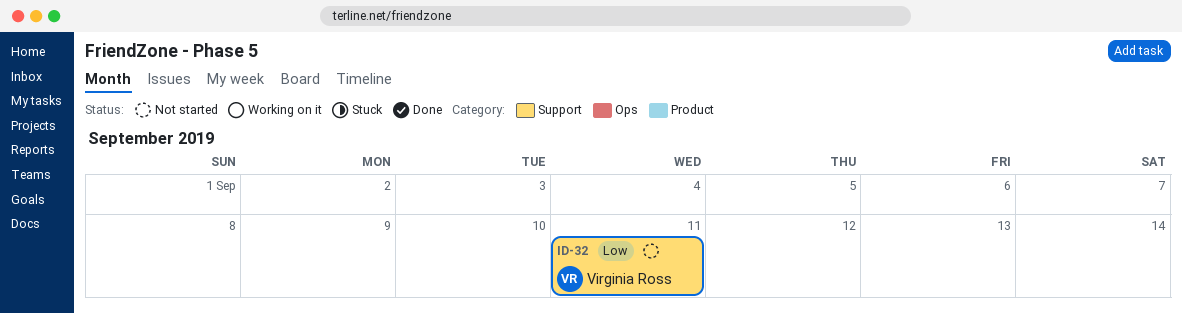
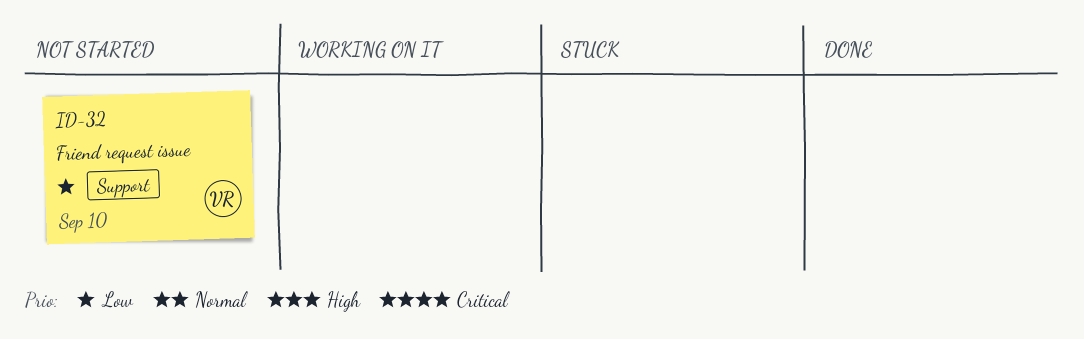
ID-32, due: Sep 11 -> Sep 10

